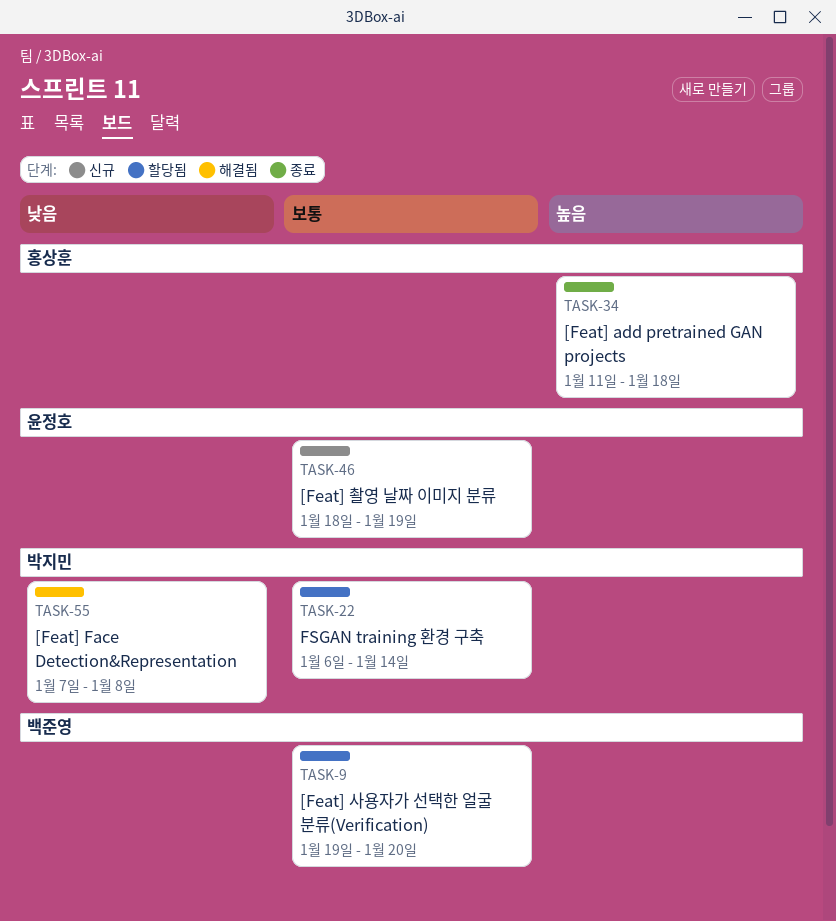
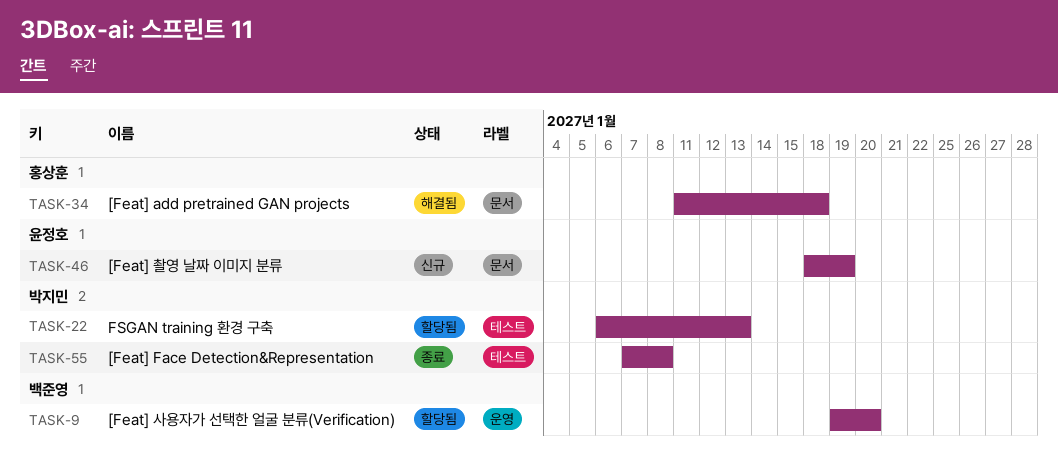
TASK-22, due: Jan 14 -> Jan 13
TASK-34, status: 종료 -> 해결됨
TASK-55, status: 해결됨 -> 종료

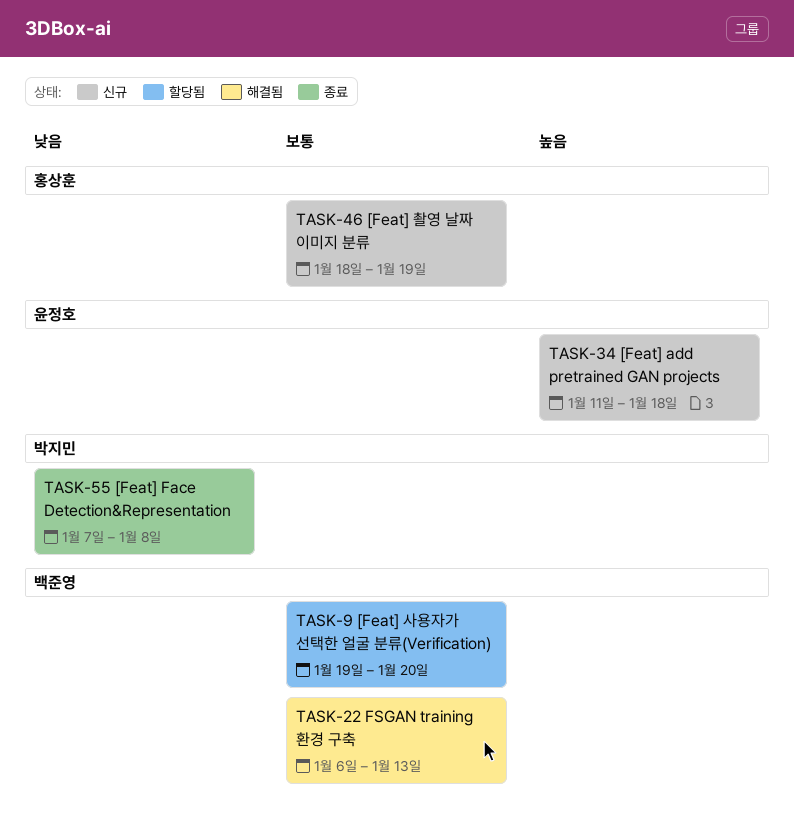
TASK-22, status: 할당됨 -> 해결됨
TASK-22, owner: 박지민 -> 백준영
TASK-34, status: 해결됨 -> 신규
TASK-34, owner: 홍상훈 -> 윤정호
TASK-46, owner: 윤정호 -> 홍상훈

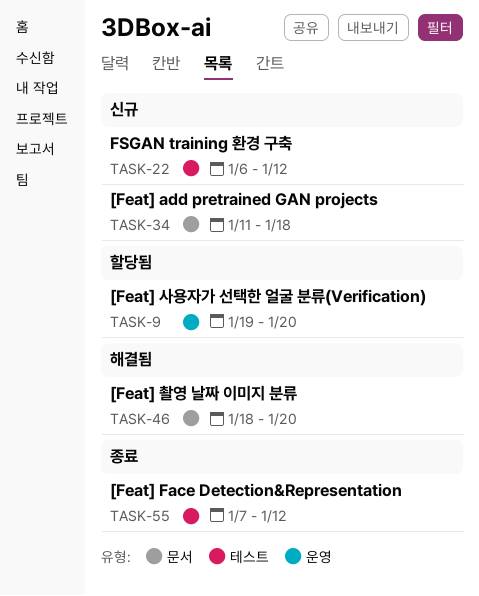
TASK-22, status: 해결됨 -> 신규
TASK-22, due: Jan 13 -> Jan 12
TASK-46, status: 신규 -> 해결됨
TASK-46, due: Jan 19 -> Jan 20
TASK-55, due: Jan 8 -> Jan 12

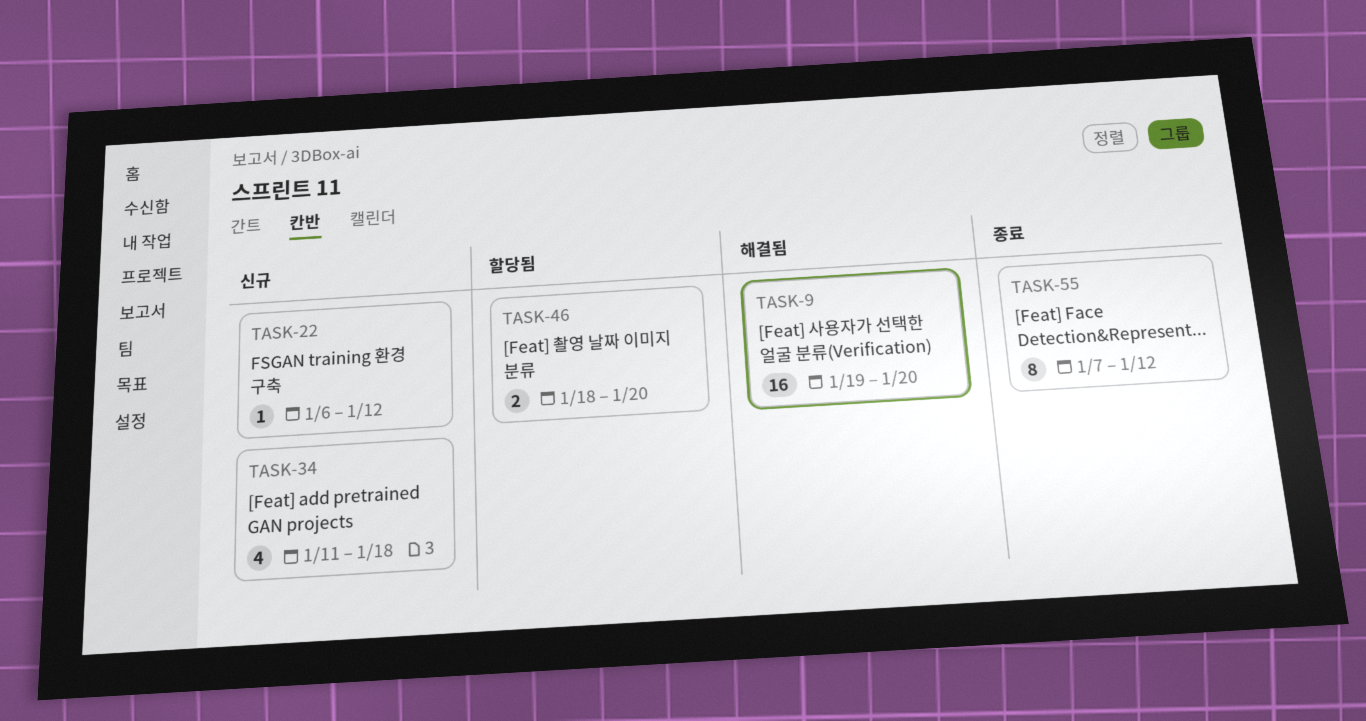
TASK-9, status: 할당됨 -> 해결됨
TASK-46, status: 해결됨 -> 할당됨

